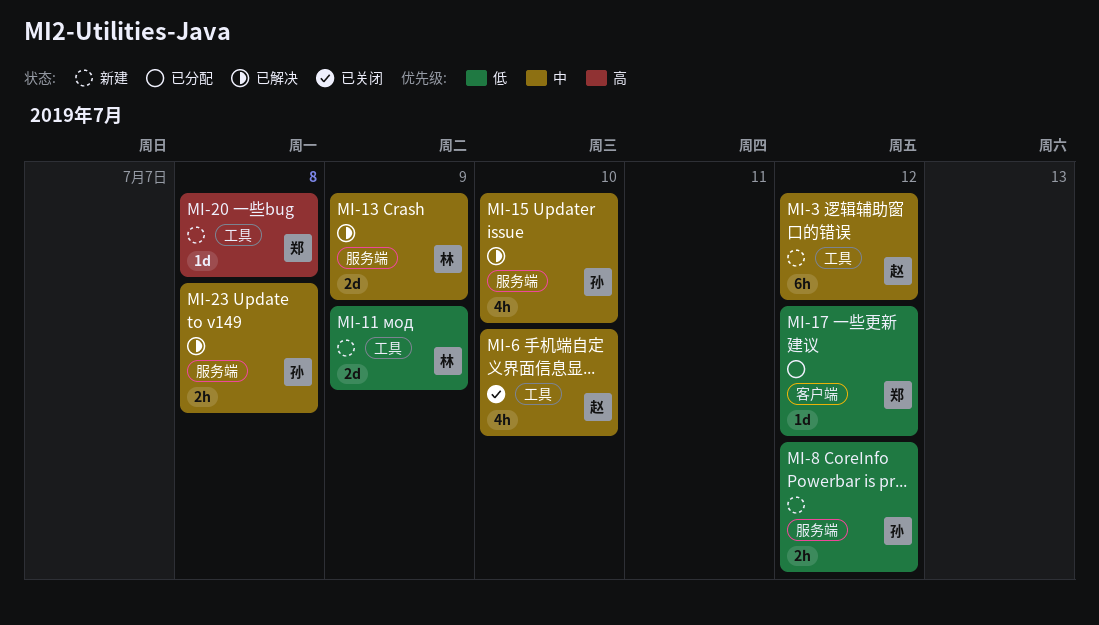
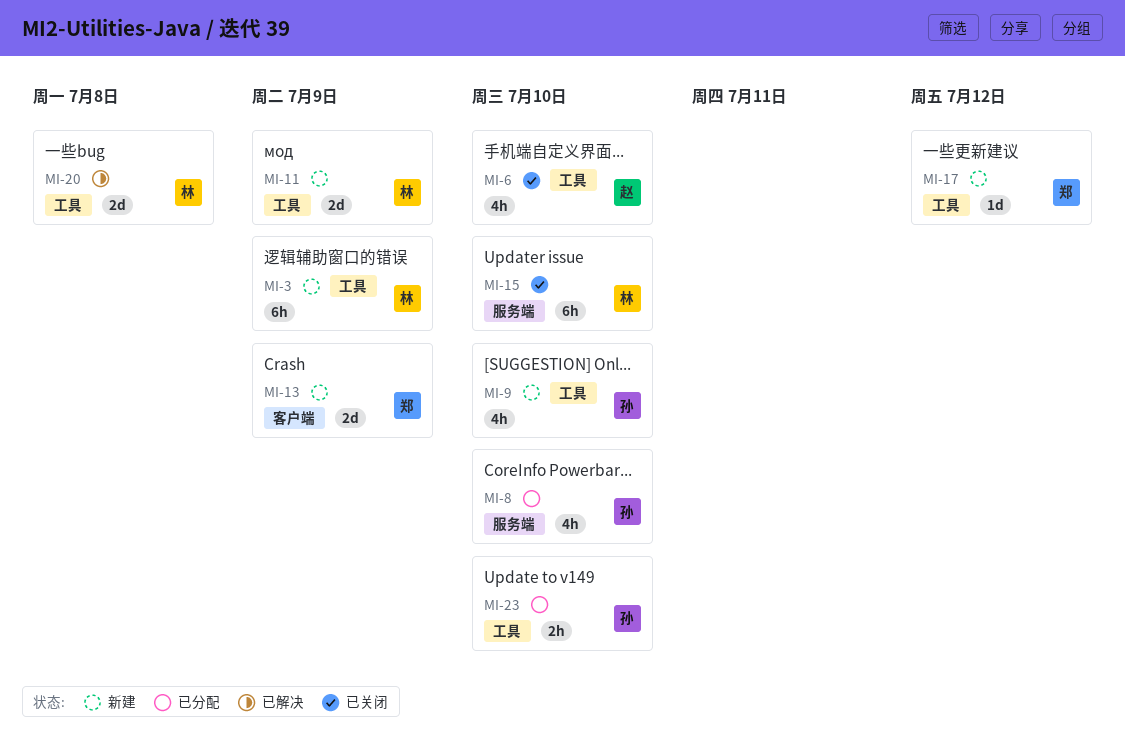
MI-3, owner: 赵 -> 林
MI-3, due: Jul 12 -> Jul 9
MI-8, status: 新建 -> 已分配
MI-8, estimate: 2h -> 4h
MI-8, due: Jul 12 -> Jul 10
MI-9: none -> present
MI-13, status: 已解决 -> 新建
MI-13, owner: 林 -> 郑
MI-13, label: 服务端 -> 客户端
MI-15, status: 已解决 -> 已关闭
MI-15, owner: 孙 -> 林
MI-15, estimate: 4h -> 6h
MI-17, status: 已分配 -> 新建
MI-17, label: 客户端 -> 工具
MI-20, status: 新建 -> 已解决
MI-20, owner: 郑 -> 林
MI-20, estimate: 1d -> 2d
MI-23, status: 已解决 -> 已分配
MI-23, label: 服务端 -> 工具
MI-23, due: Jul 8 -> Jul 10

